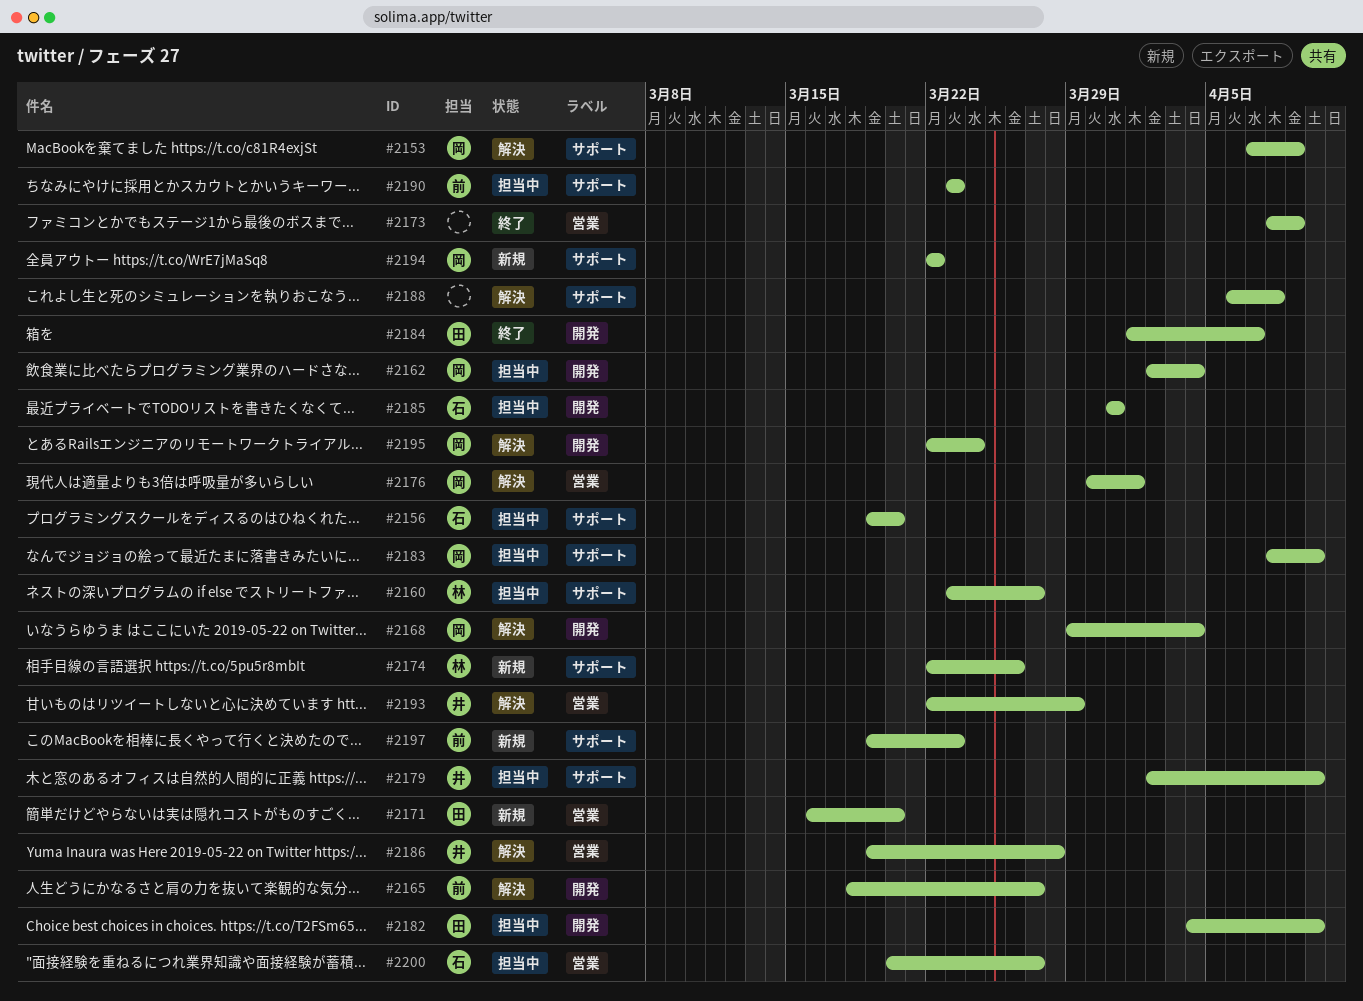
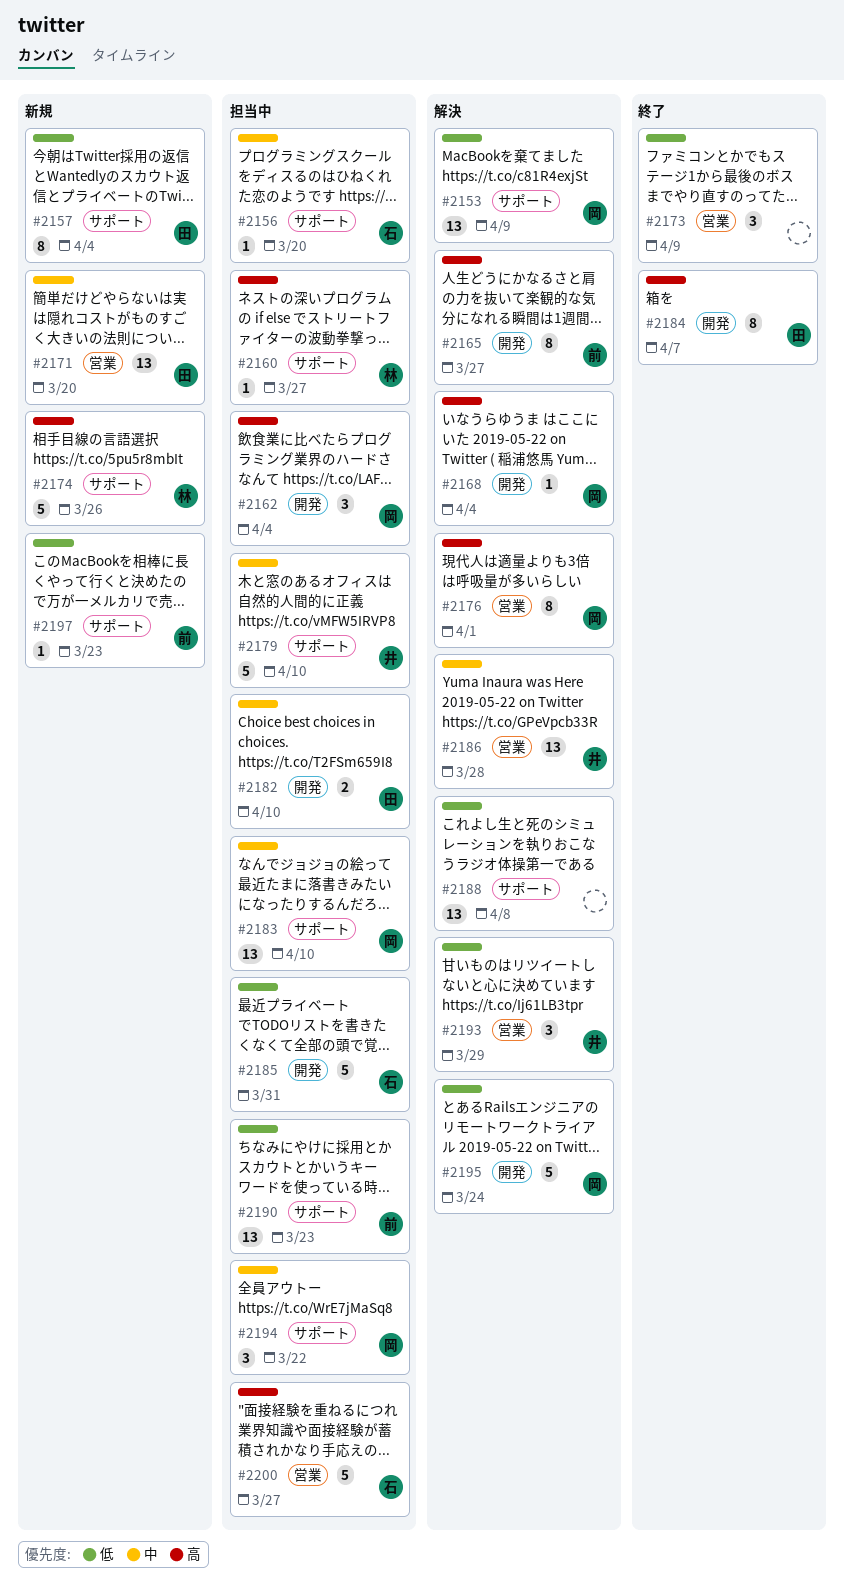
#2157: none -> present
#2194, status: 新規 -> 担当中

